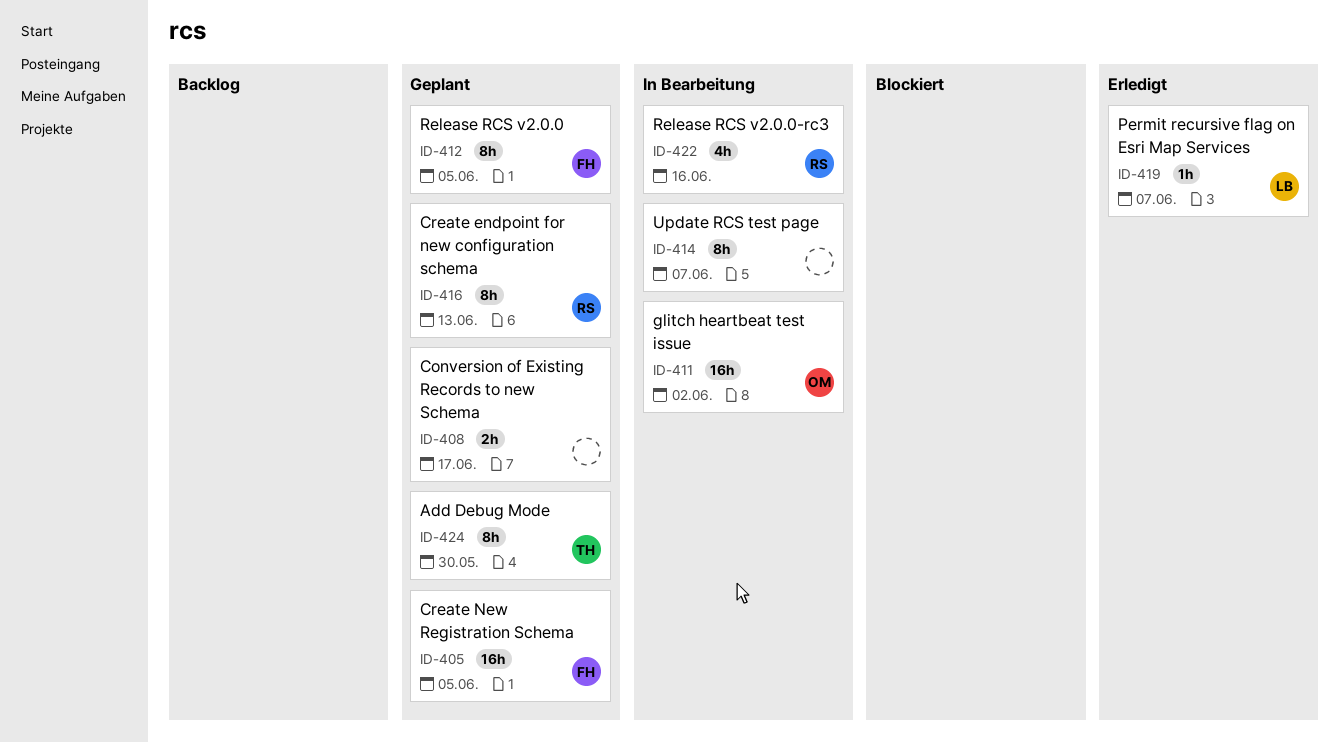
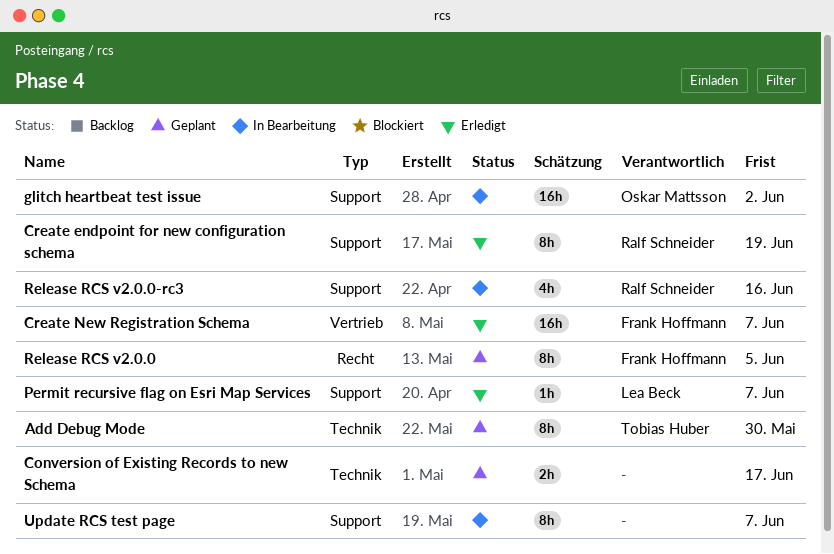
Create endpoint for new configuration schema, status: Geplant -> Erledigt
Create endpoint for new configuration schema, due: Jun 13 -> Jun 19
Create New Registration Schema, status: Geplant -> Erledigt
Create New Registration Schema, due: Jun 5 -> Jun 7

